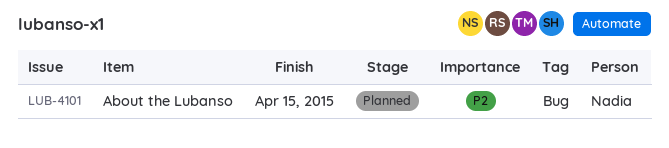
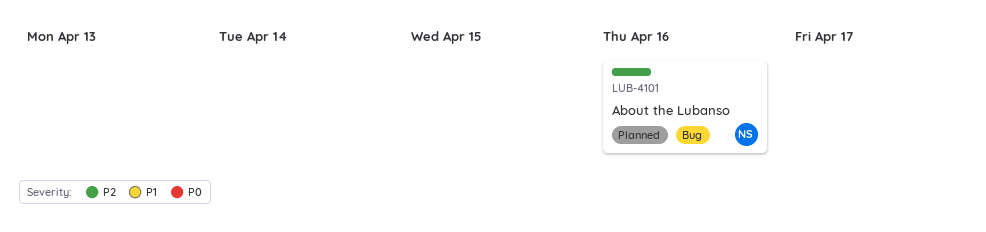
LUB-4101, due: Apr 15 -> Apr 16

